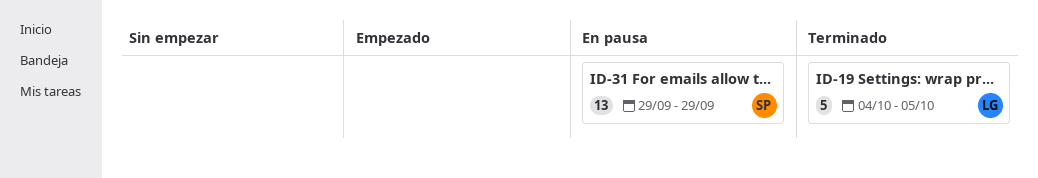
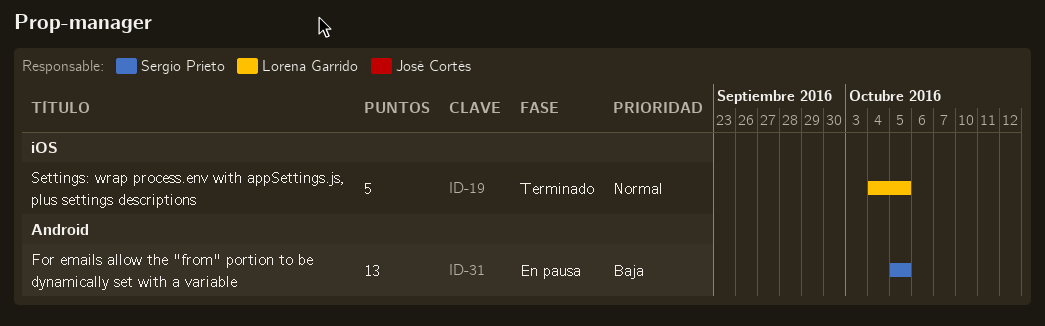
ID-31, start: Sep 29 -> Oct 5
ID-31, due: Sep 29 -> Oct 5

